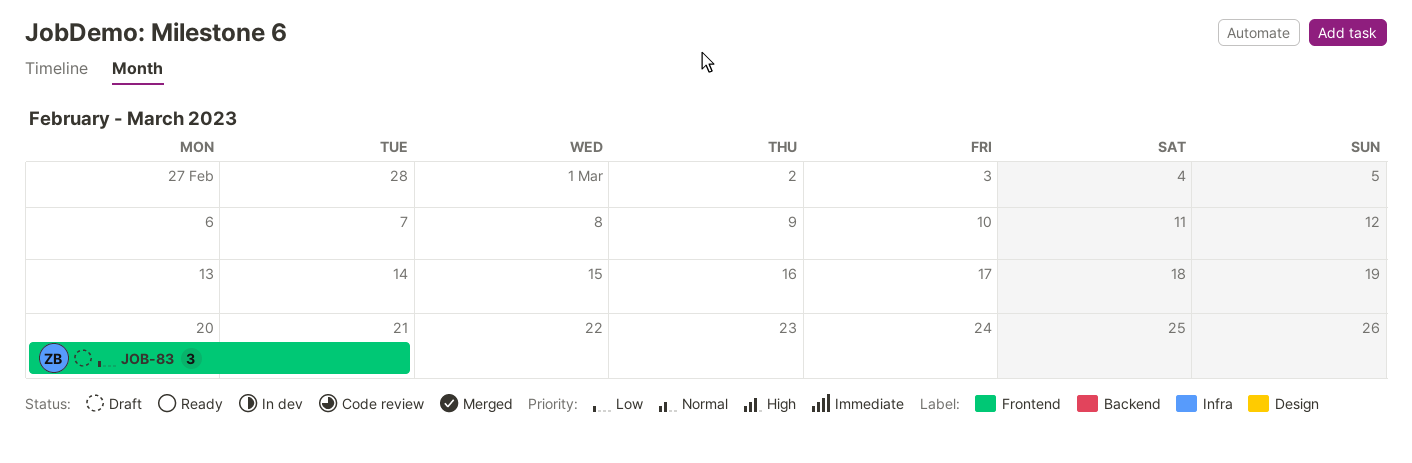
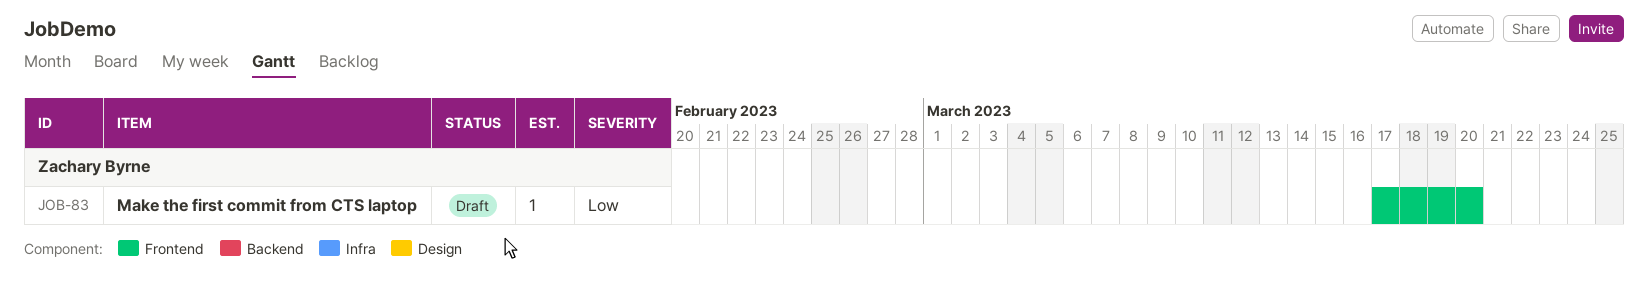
JOB-83, estimate: 3 -> 1
JOB-83, start: Mar 20 -> Mar 17
JOB-83, due: Mar 21 -> Mar 20

